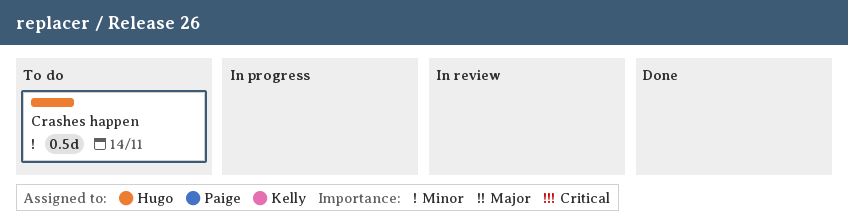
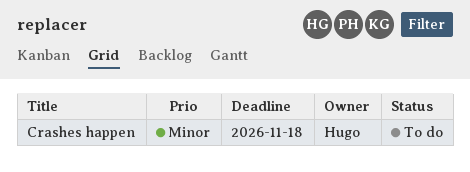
Crashes happen, due: Nov 14 -> Nov 18

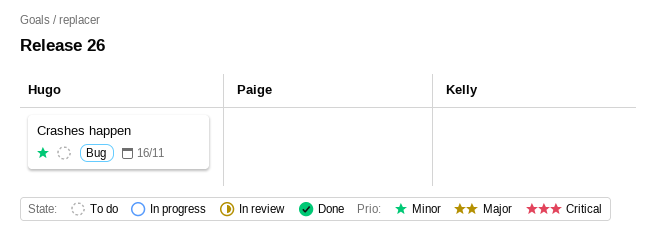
Crashes happen, due: Nov 18 -> Nov 16

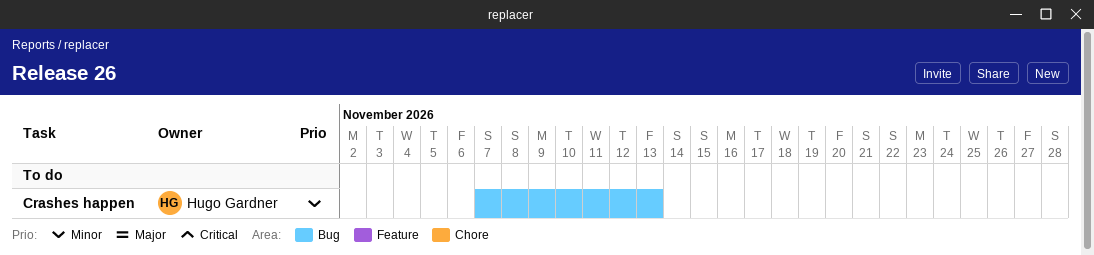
Crashes happen, due: Nov 16 -> Nov 13

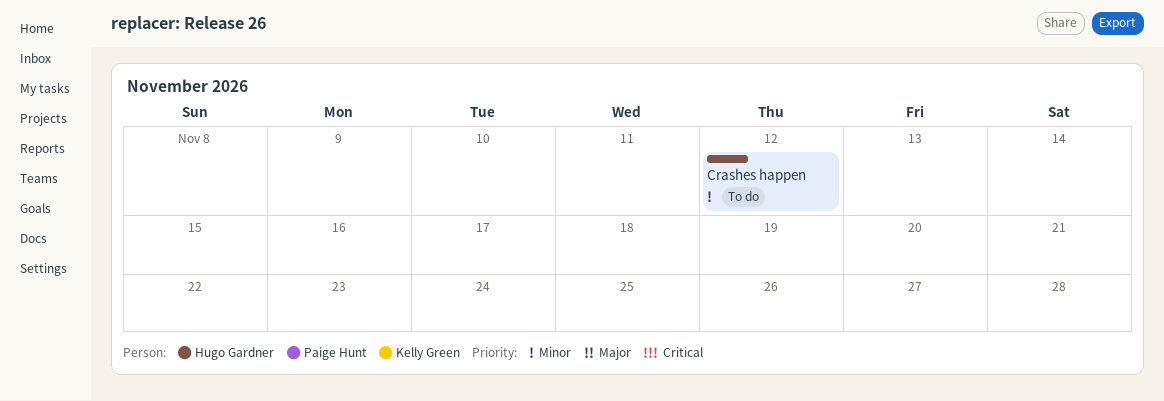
Crashes happen, due: Nov 13 -> Nov 12

